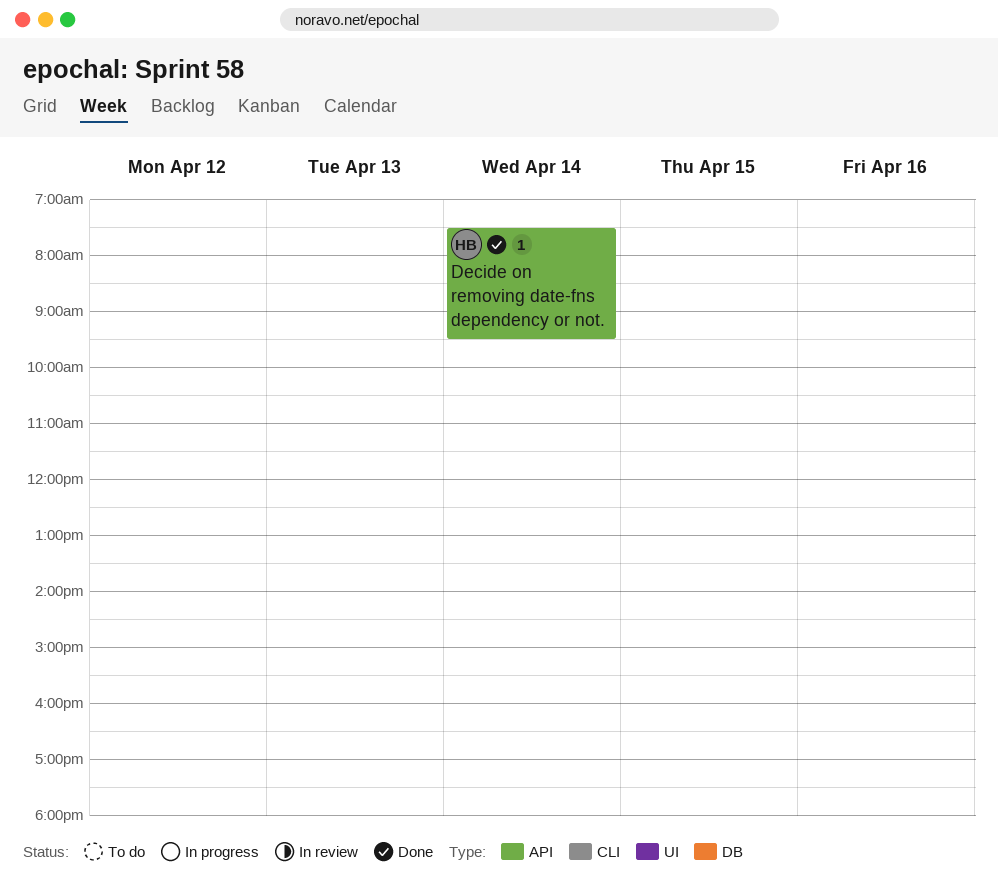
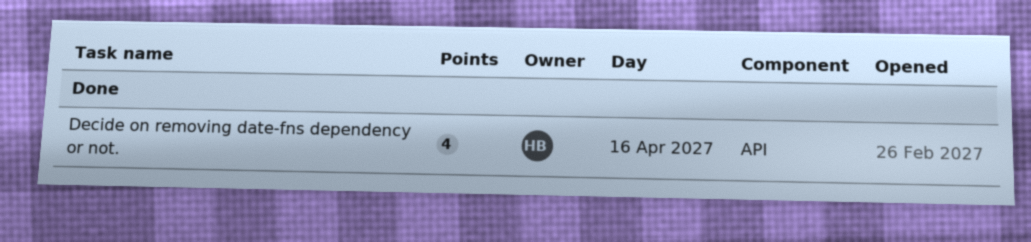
Decide on removing date-fns dependency or not., estimate: 1 -> 4
Decide on removing date-fns dependency or not., day: Apr 14 -> Apr 16

